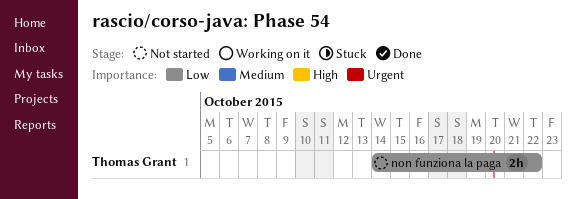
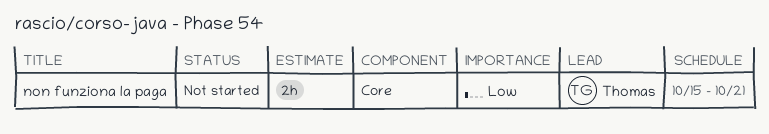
non funziona la paga, start: Oct 14 -> Oct 15
non funziona la paga, due: Oct 22 -> Oct 21

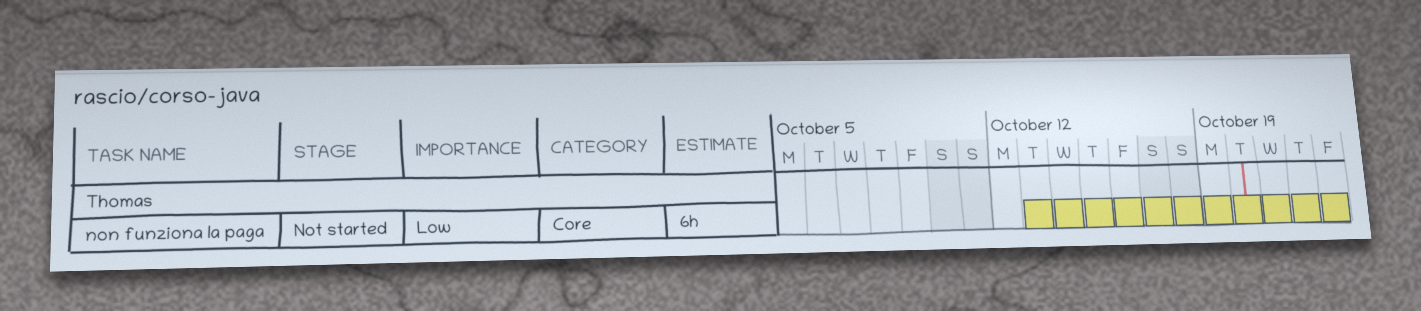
non funziona la paga, estimate: 2h -> 6h
non funziona la paga, start: Oct 15 -> Oct 13
non funziona la paga, due: Oct 21 -> Oct 23

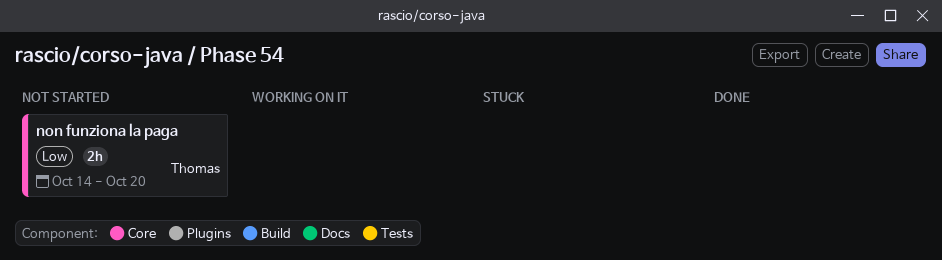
non funziona la paga, estimate: 6h -> 2h
non funziona la paga, start: Oct 13 -> Oct 14
non funziona la paga, due: Oct 23 -> Oct 20

